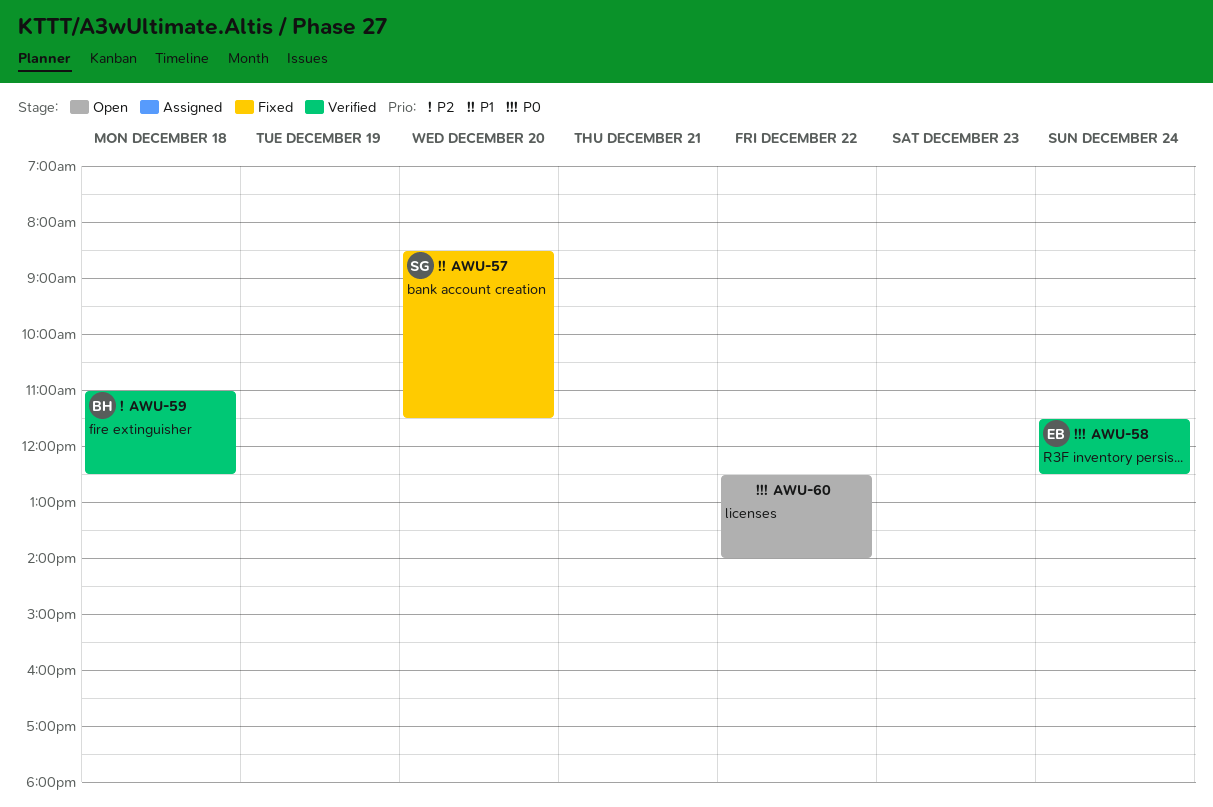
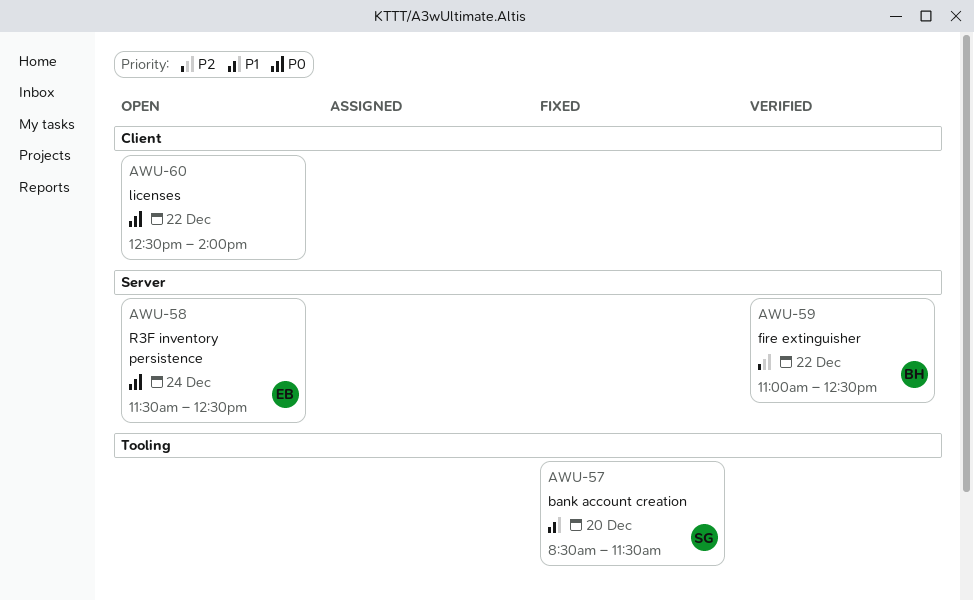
AWU-58, status: Verified -> Open
AWU-59, day: Dec 18 -> Dec 22

